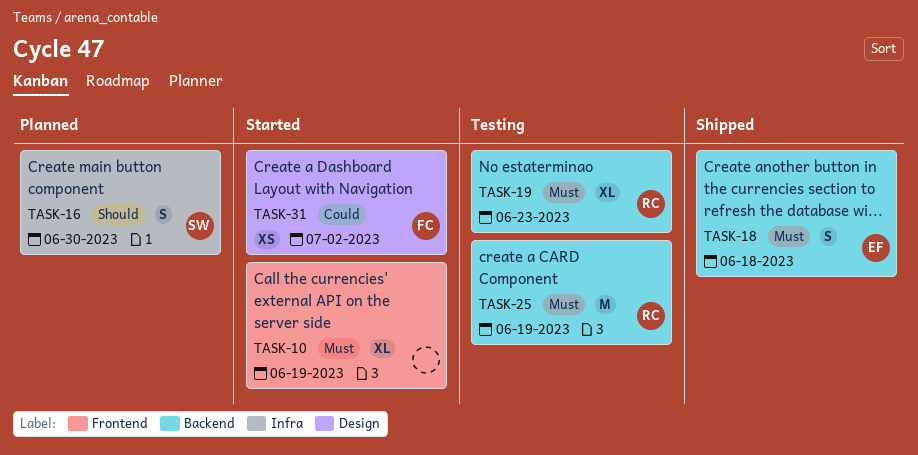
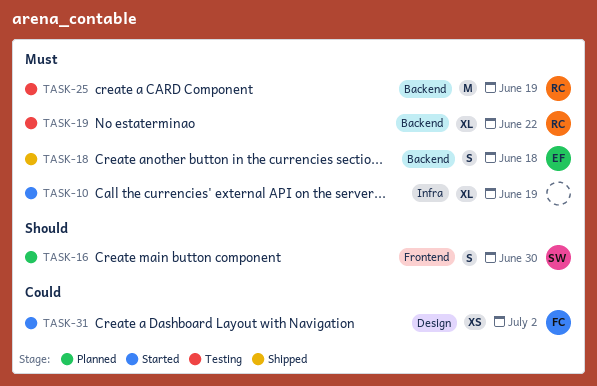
TASK-10, label: Frontend -> Infra
TASK-16, label: Infra -> Frontend
TASK-19, due: Jun 23 -> Jun 22

